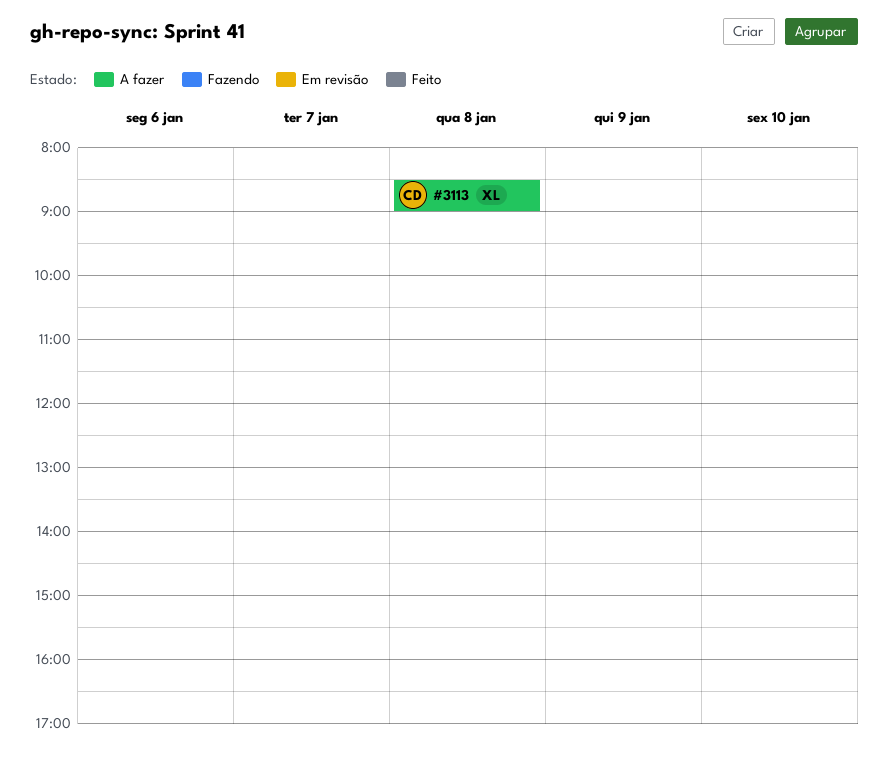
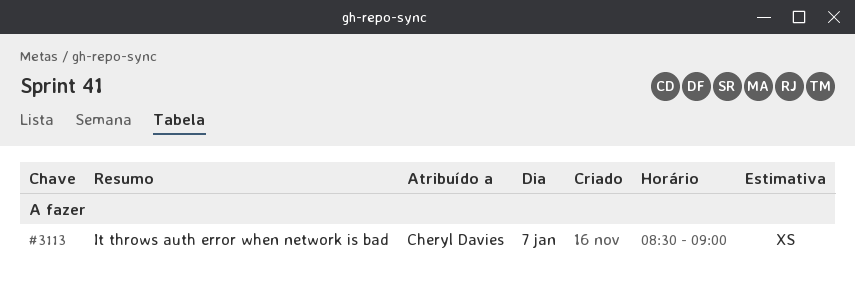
#3113, estimate: XL -> XS
#3113, day: Jan 8 -> Jan 7

